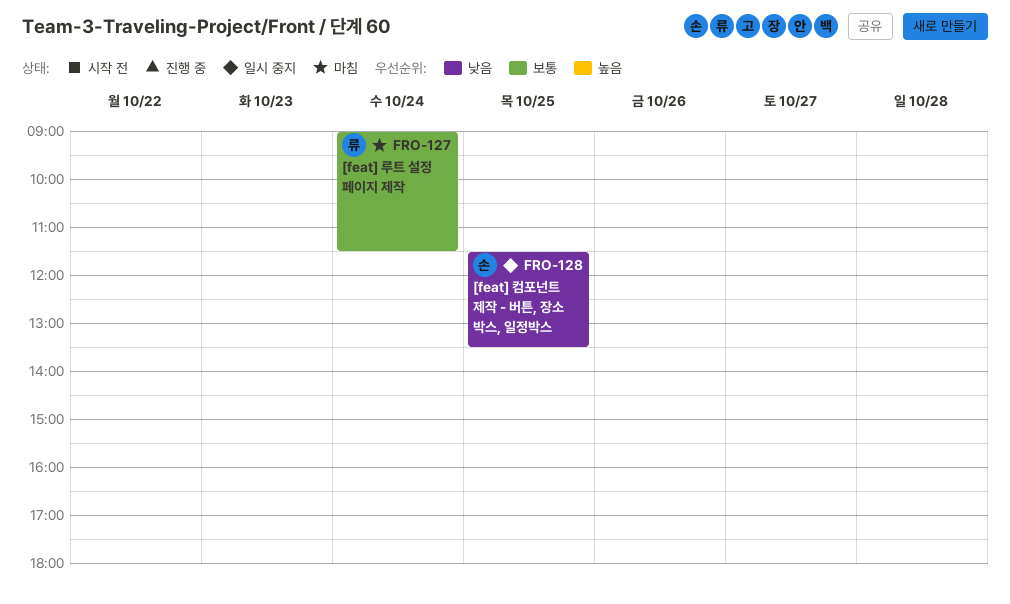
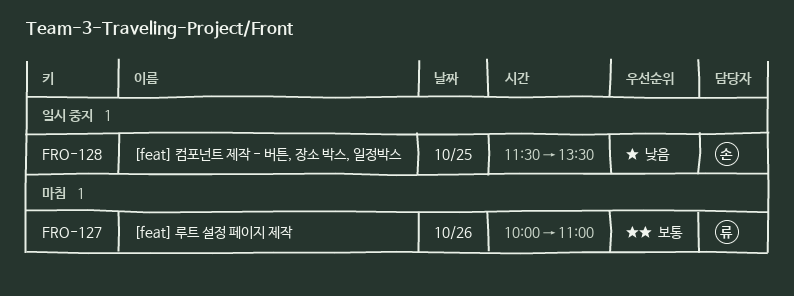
FRO-127, day: Oct 24 -> Oct 26
FRO-127, begins: 09:00 -> 10:00
FRO-127, ends: 11:30 -> 11:00

